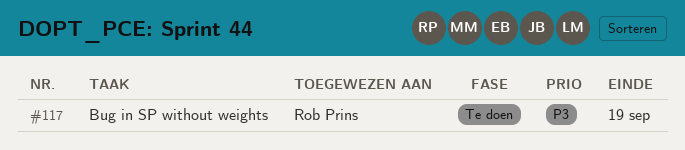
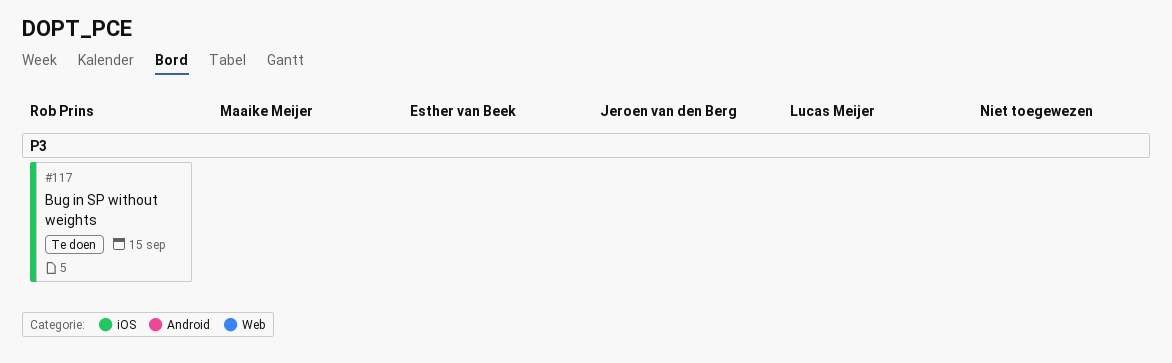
#117, due: Sep 19 -> Sep 15

